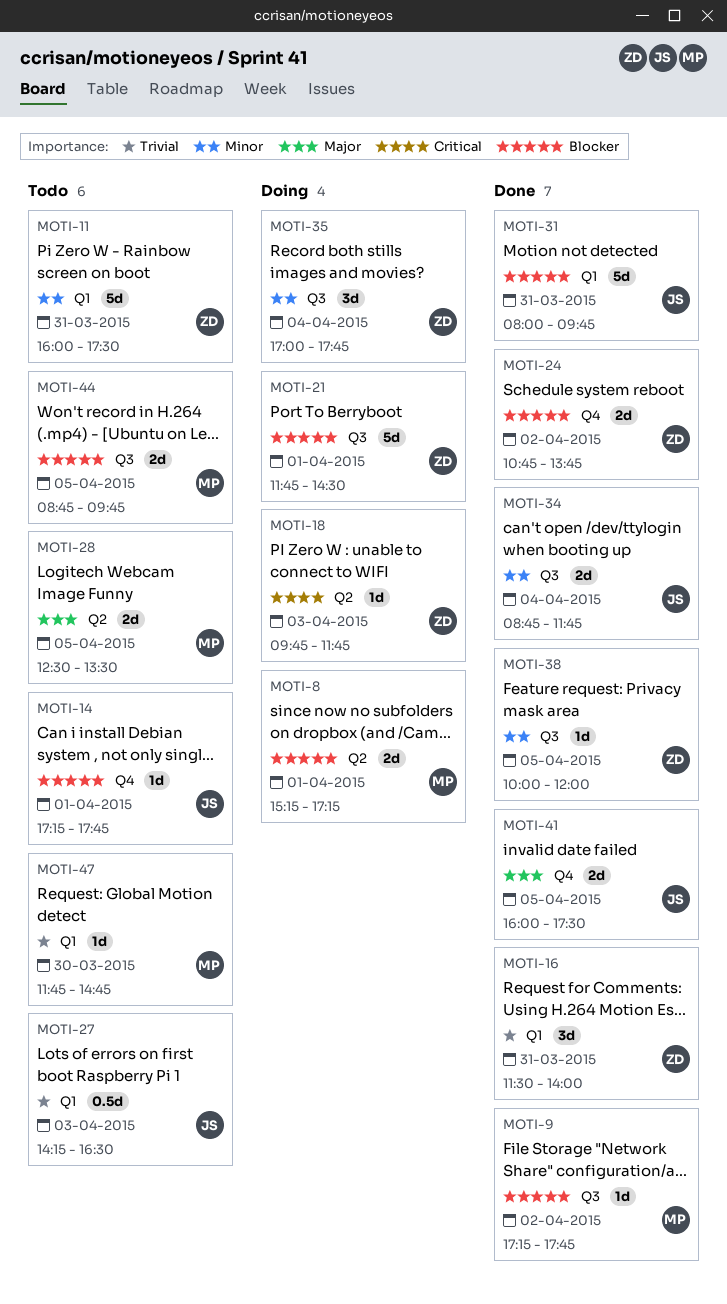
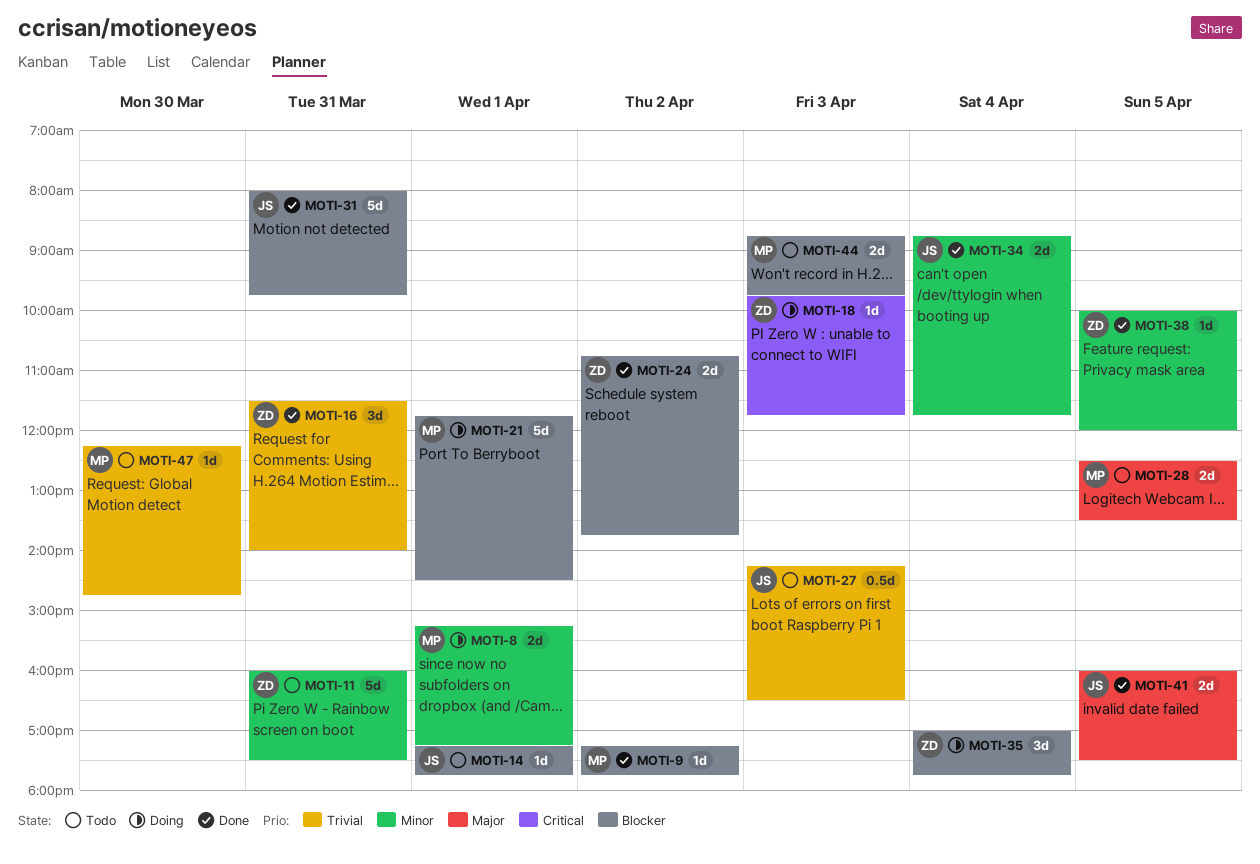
MOTI-8, priority: Blocker -> Minor
MOTI-21, owner: ZD -> MP
MOTI-35, priority: Minor -> Blocker
MOTI-44, day: Apr 5 -> Apr 3
MOTI-47, begins: 11:45 -> 12:15

